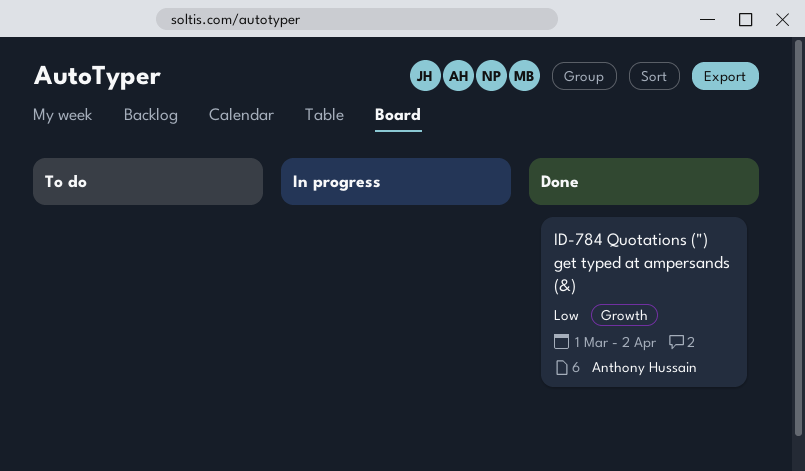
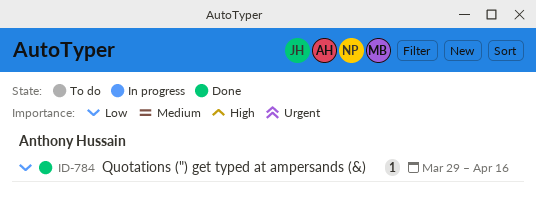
ID-784, start: Mar 1 -> Mar 29
ID-784, due: Apr 2 -> Apr 16

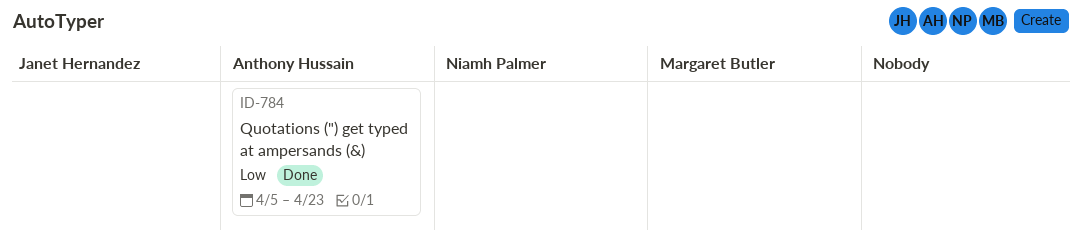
ID-784, start: Mar 29 -> Apr 5
ID-784, due: Apr 16 -> Apr 23

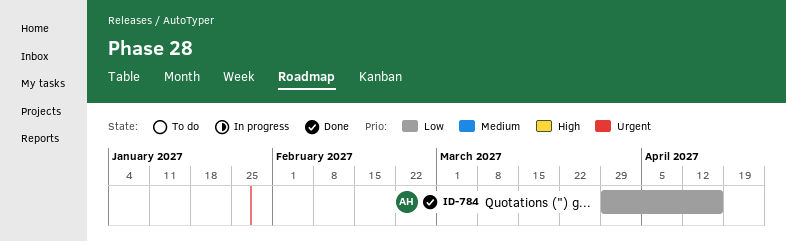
ID-784, start: Apr 5 -> Mar 29
ID-784, due: Apr 23 -> Apr 16

